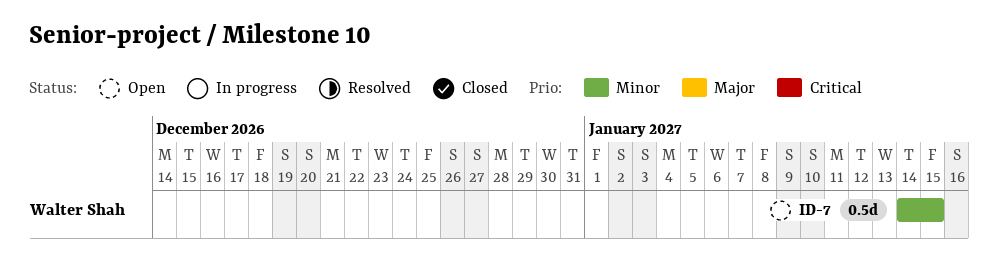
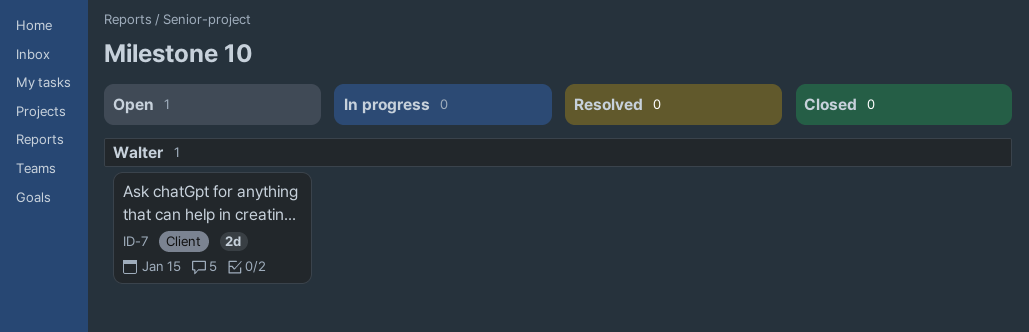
ID-7, estimate: 0.5d -> 2d

